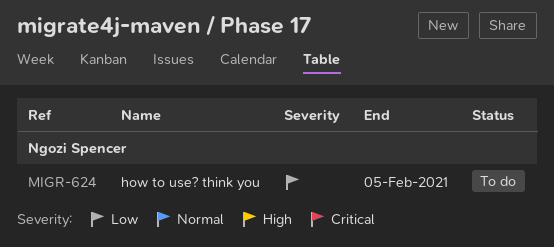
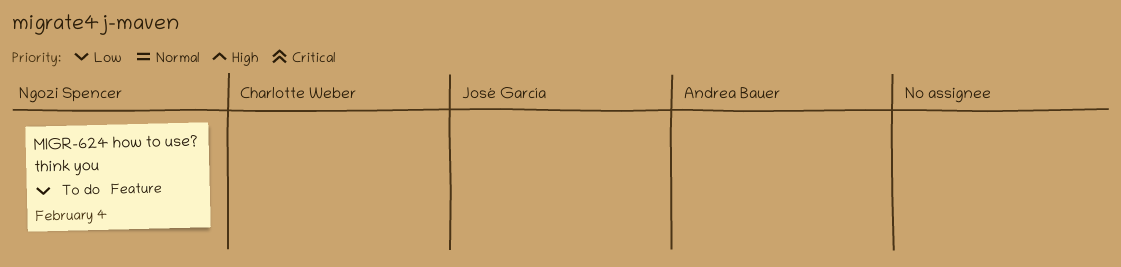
MIGR-624, due: Feb 5 -> Feb 4

